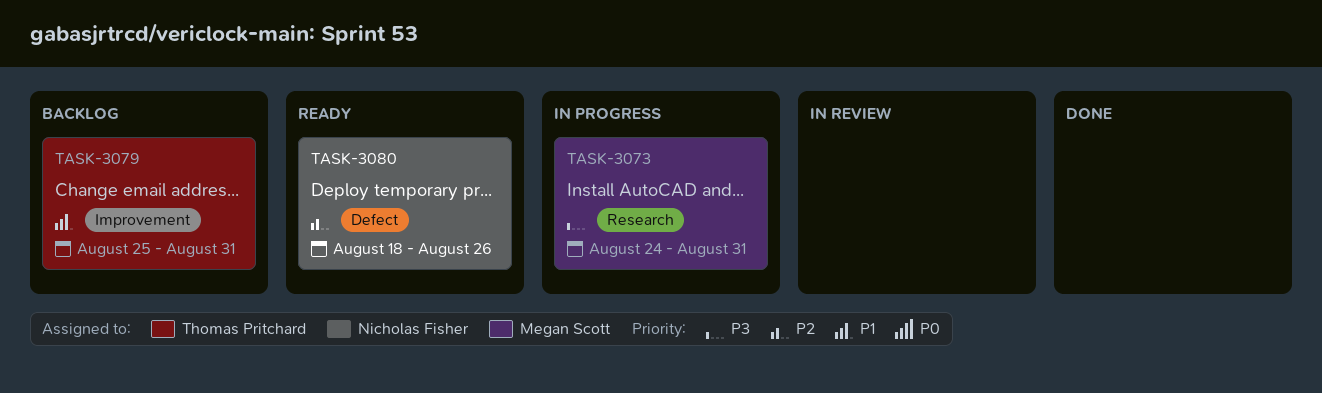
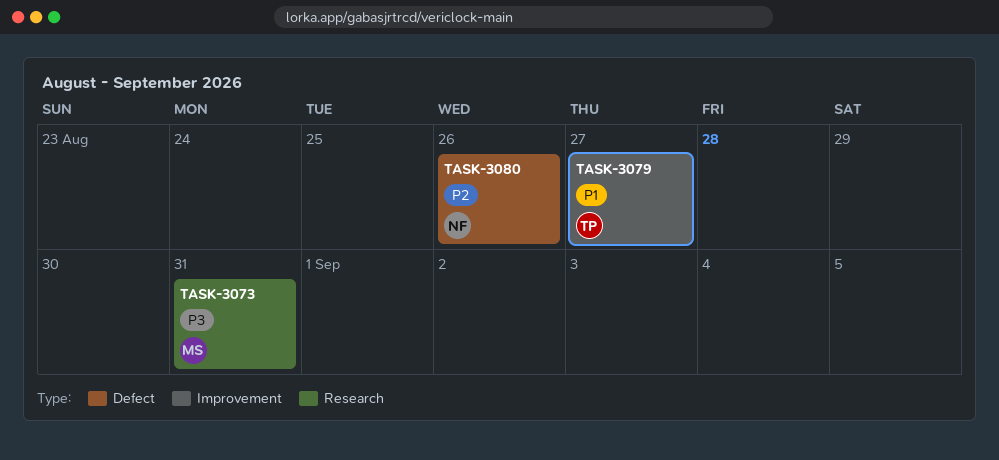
TASK-3079, due: Aug 31 -> Aug 27

